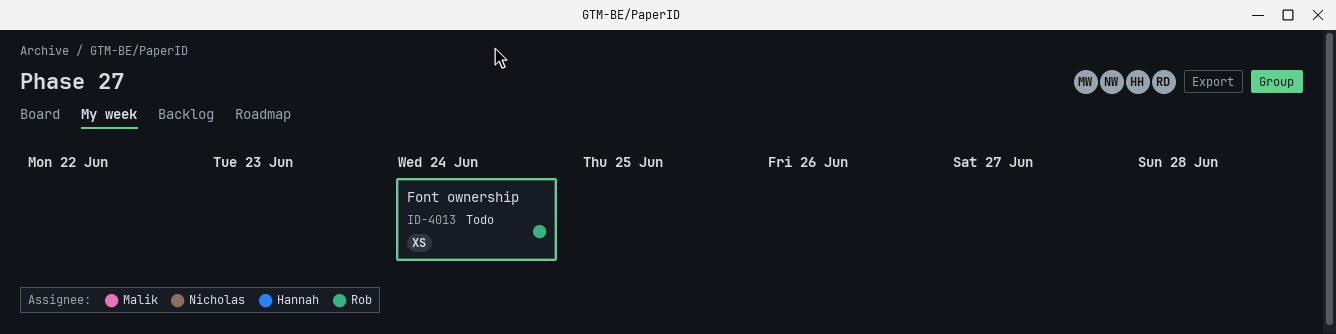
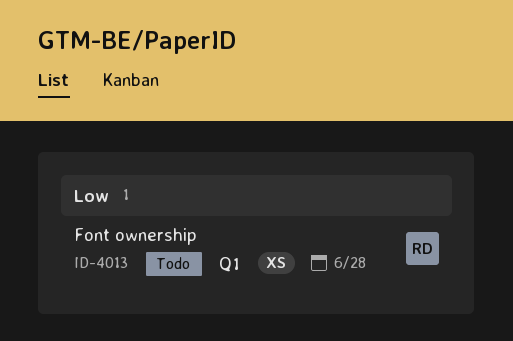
ID-4013, due: Jun 24 -> Jun 28

